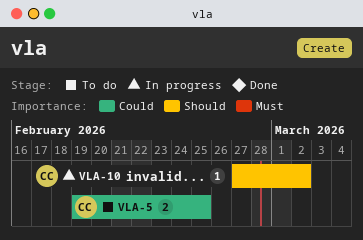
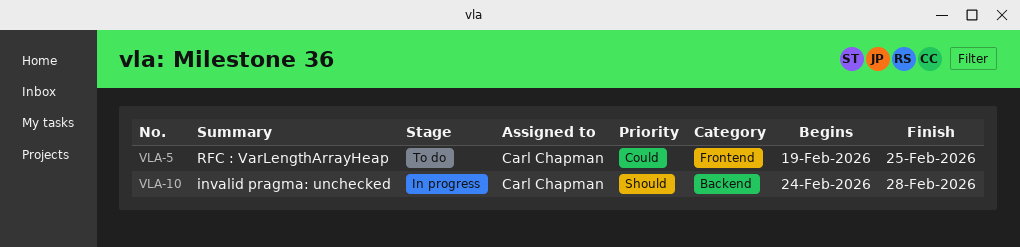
VLA-10, start: Feb 27 -> Feb 24
VLA-10, due: Mar 2 -> Feb 28

